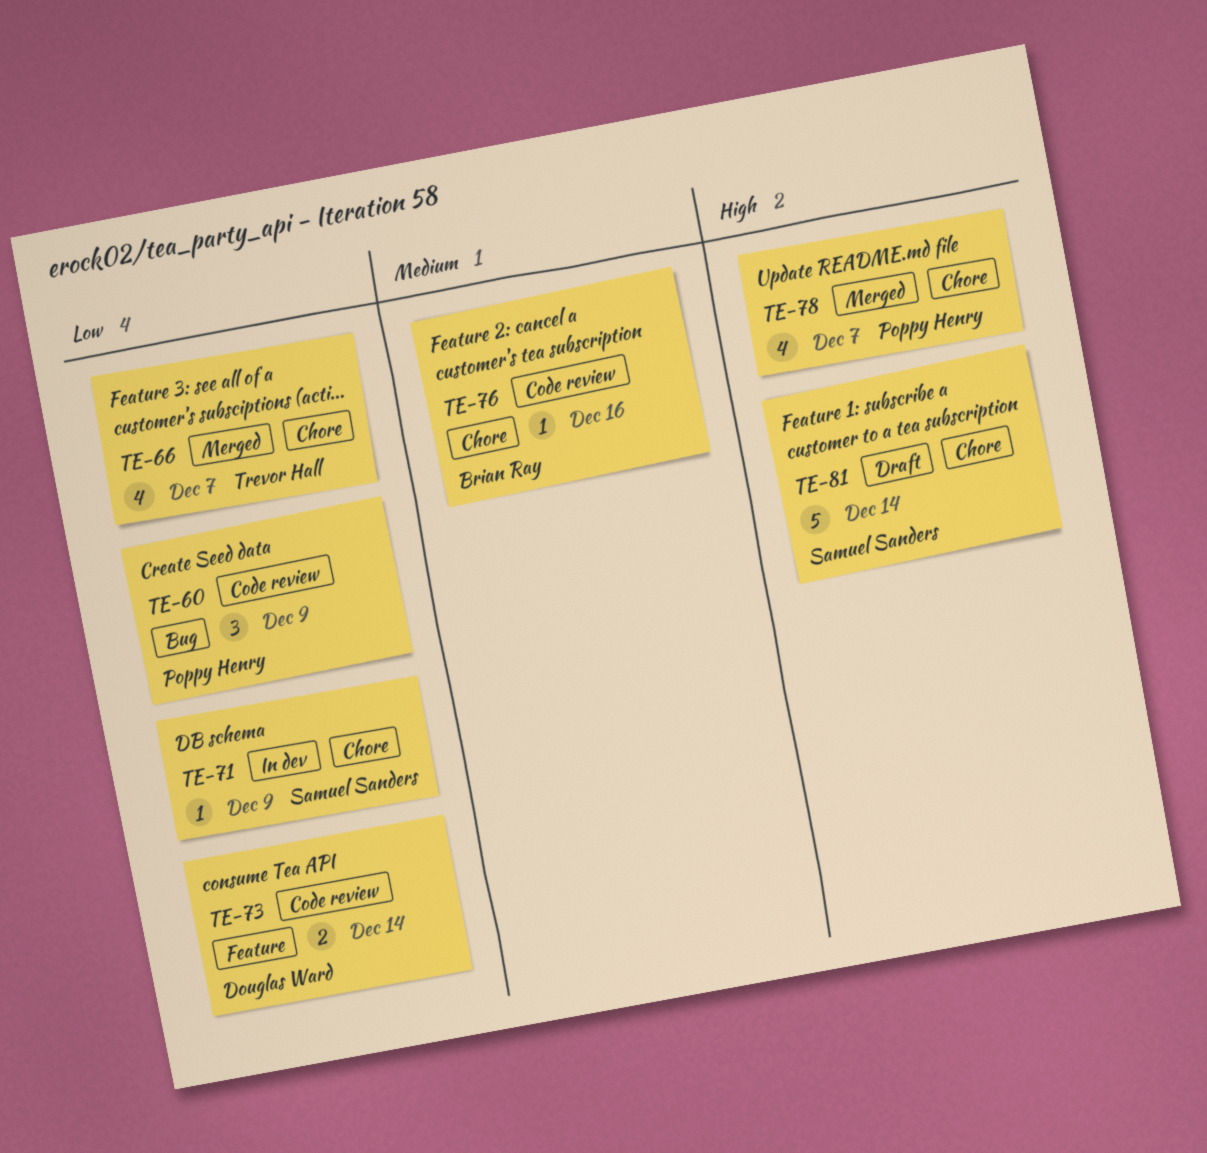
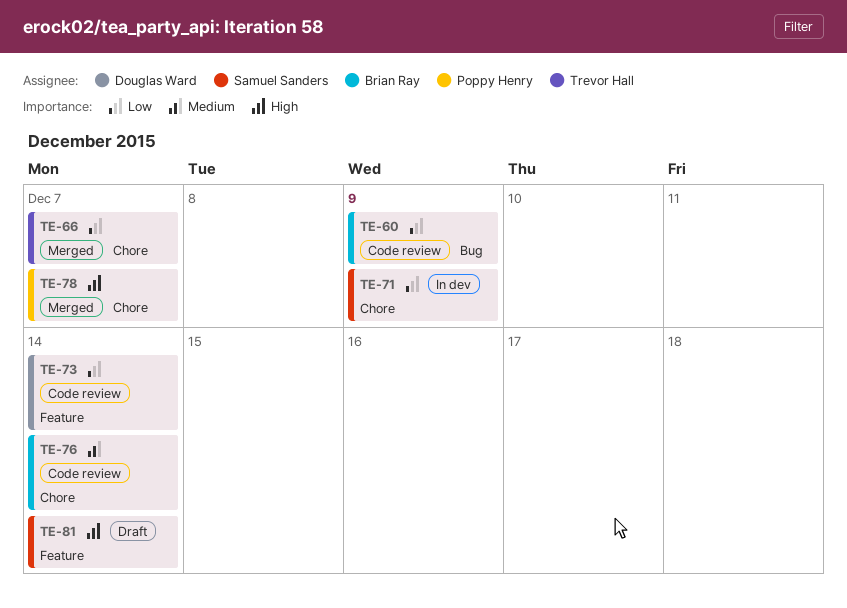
TE-60, owner: Poppy Henry -> Brian Ray
TE-76, due: Dec 16 -> Dec 14
TE-81, label: Chore -> Feature

